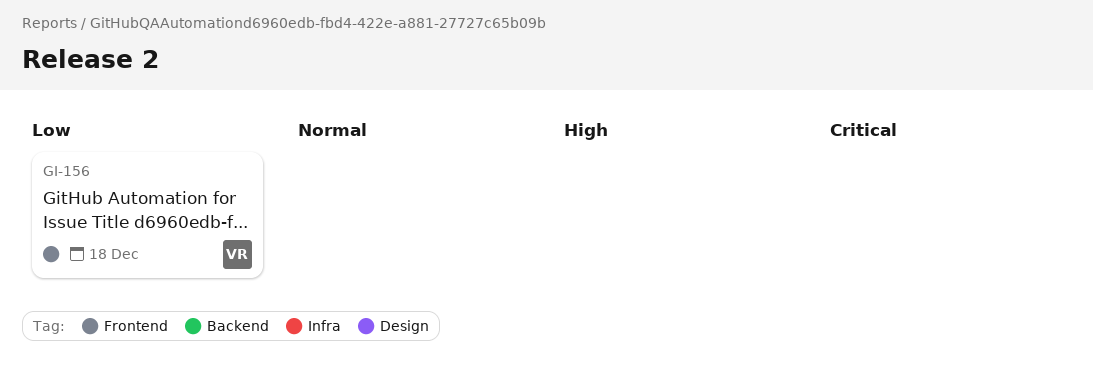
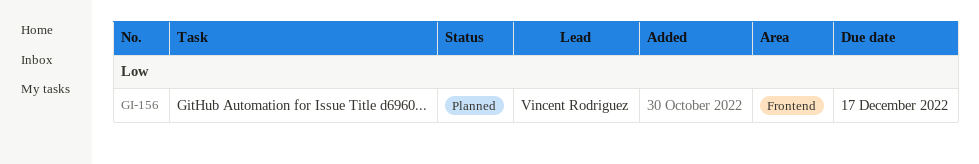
GI-156, due: Dec 18 -> Dec 17

